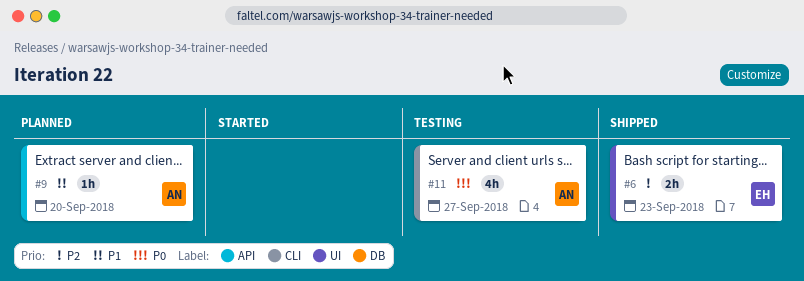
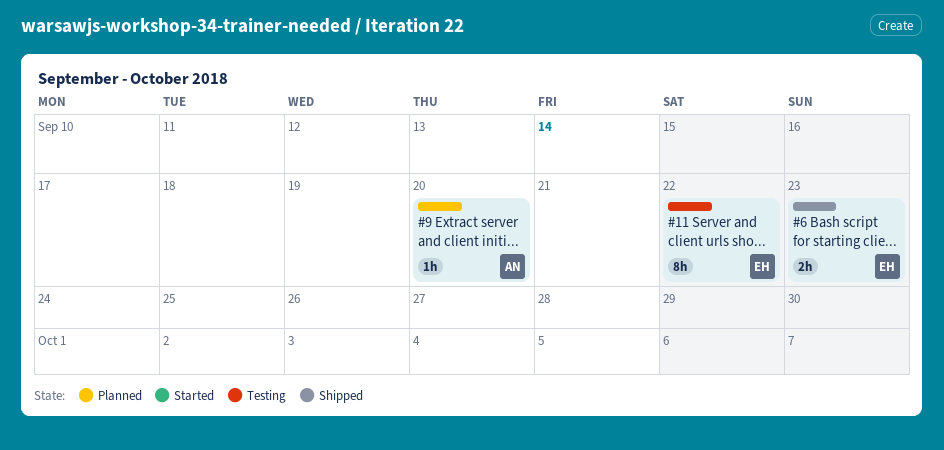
#11, owner: AN -> EH
#11, estimate: 4h -> 8h
#11, due: Sep 27 -> Sep 22

